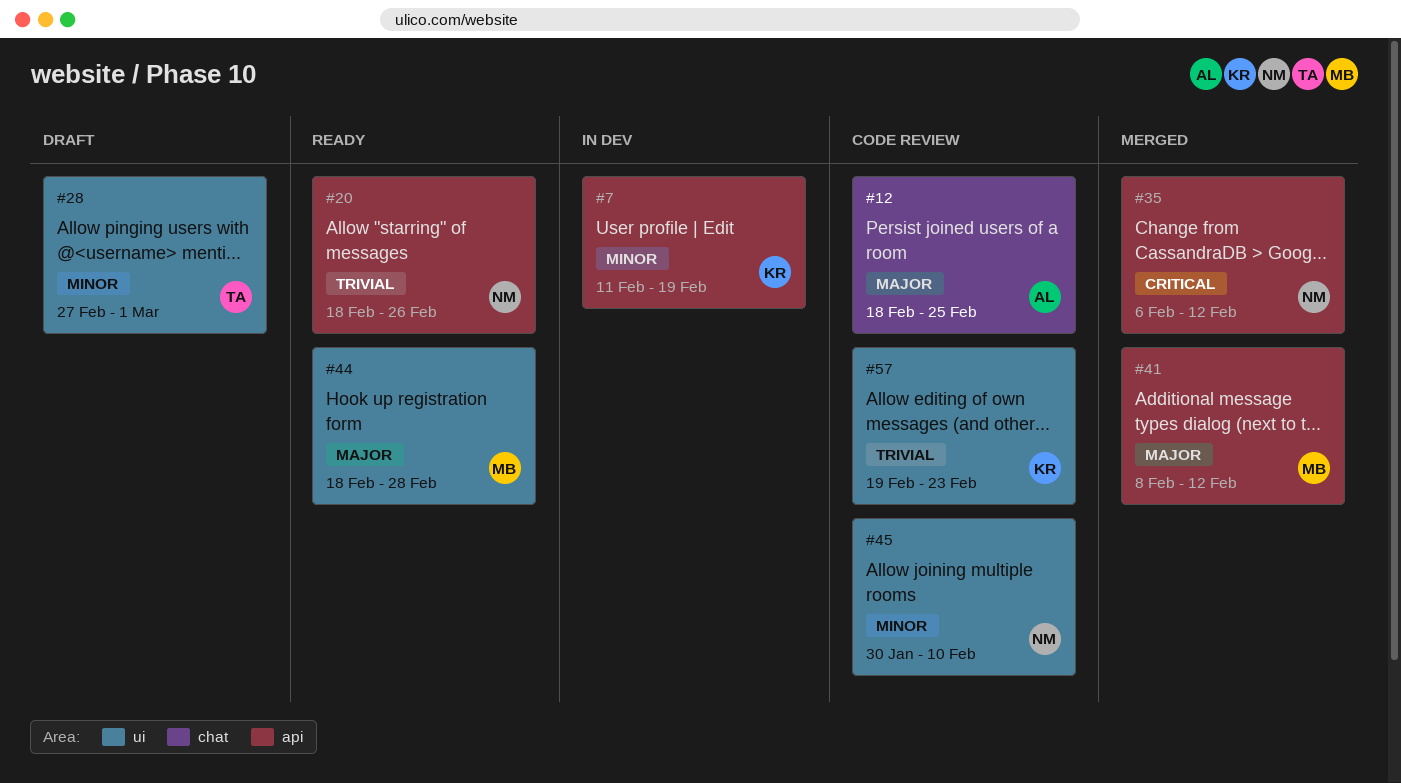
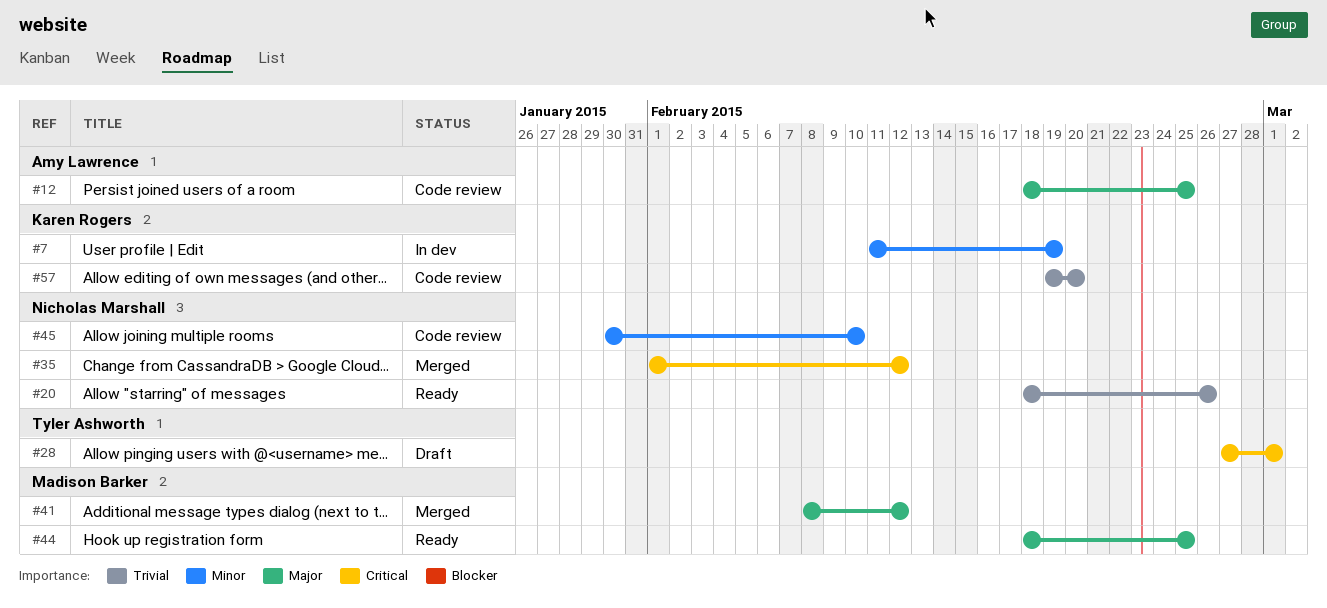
#28, priority: Minor -> Critical
#35, start: Feb 6 -> Feb 1
#44, due: Feb 28 -> Feb 25
#57, due: Feb 23 -> Feb 20

